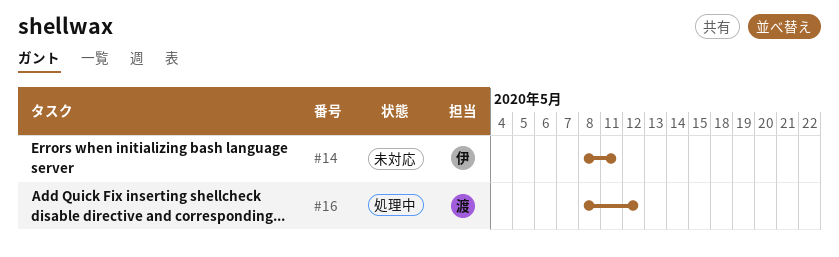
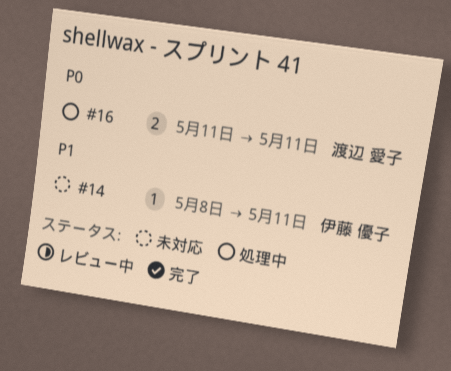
#16, start: May 8 -> May 11
#16, due: May 12 -> May 11

